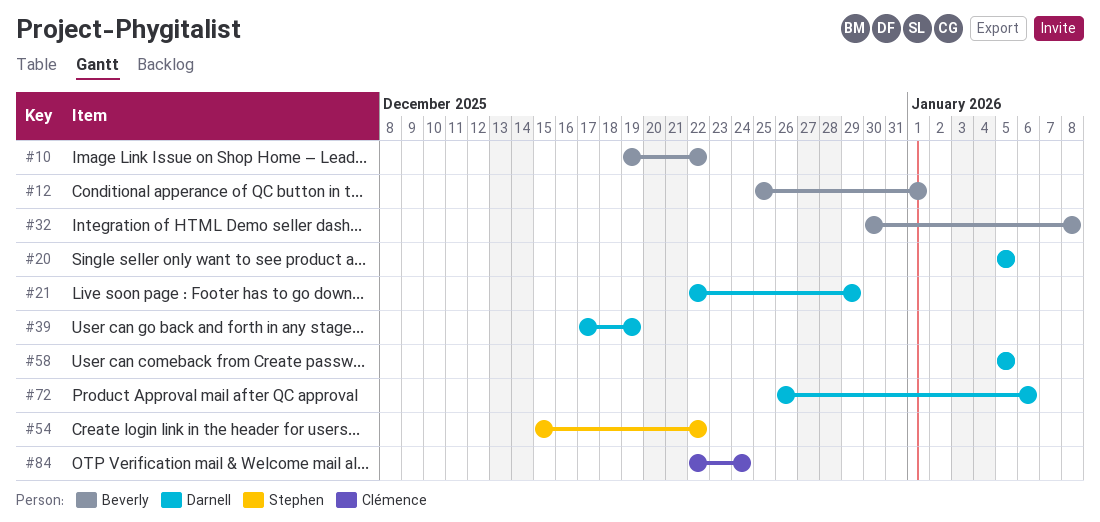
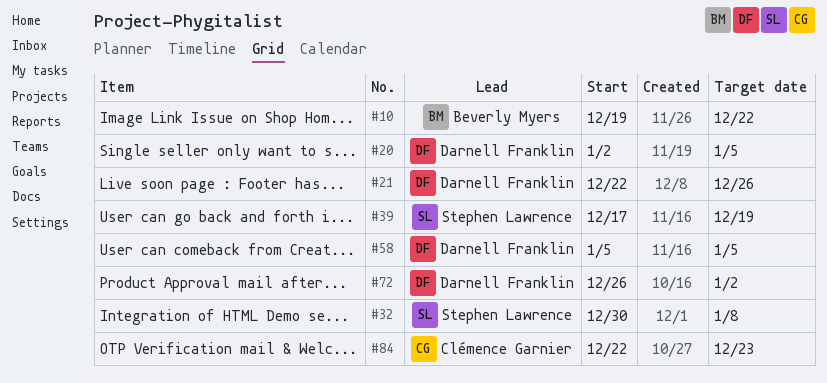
#12: present -> none
#20, start: Jan 5 -> Jan 2
#21, due: Dec 29 -> Dec 26
#32, owner: Beverly Myers -> Stephen Lawrence
#39, owner: Darnell Franklin -> Stephen Lawrence
#54: present -> none
#72, due: Jan 6 -> Jan 2
#84, due: Dec 24 -> Dec 23

